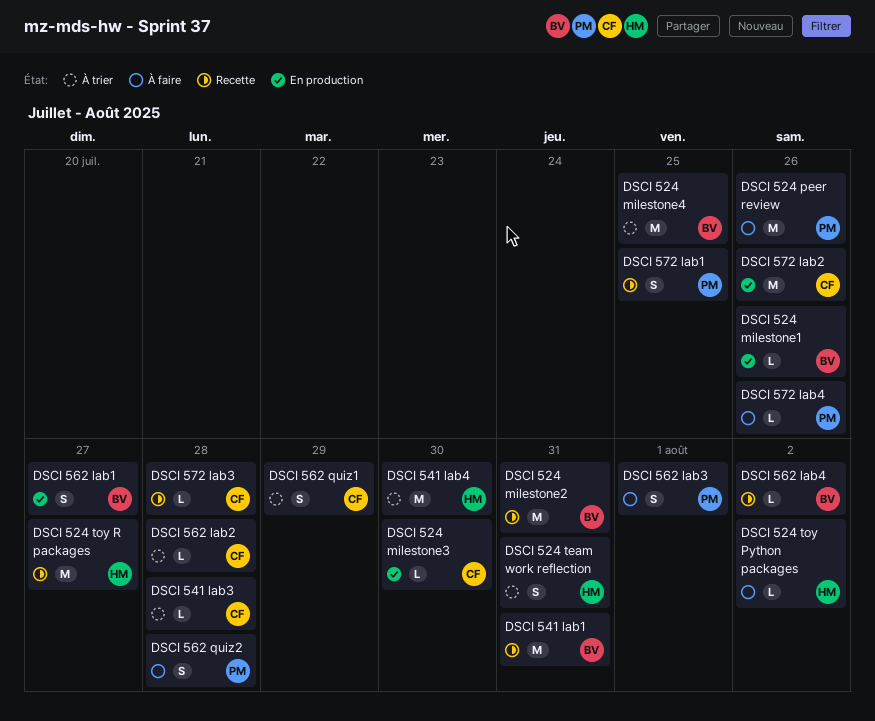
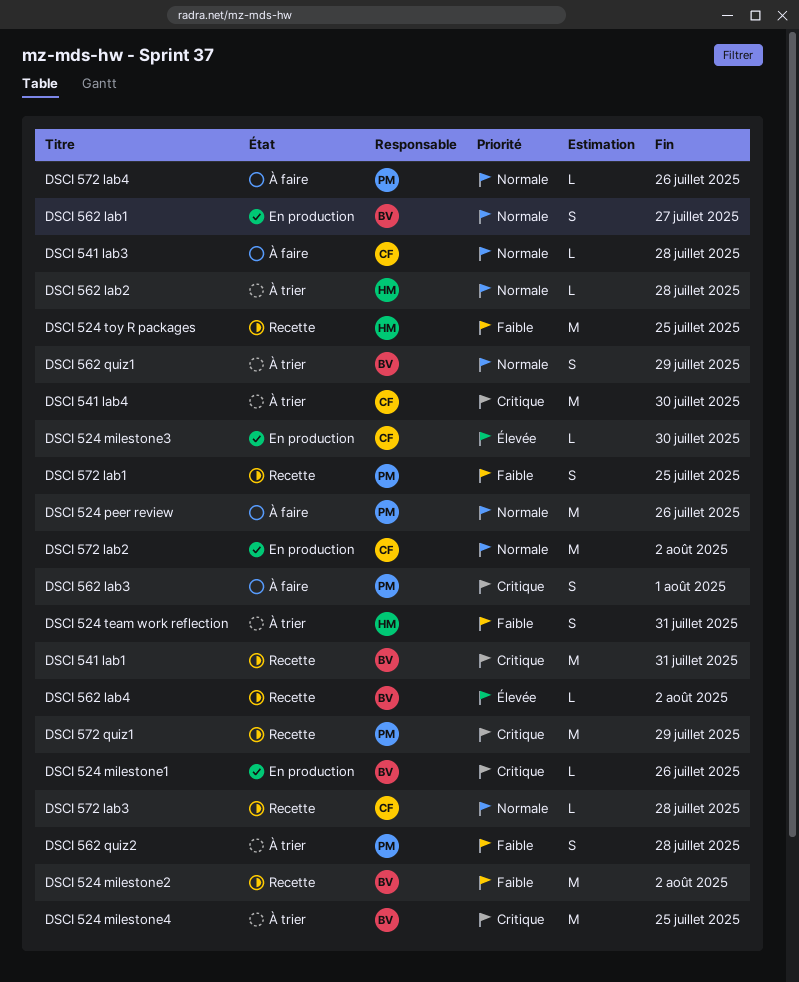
DSCI 524 milestone2, due: Jul 31 -> Aug 2
DSCI 524 toy Python packages: present -> none
DSCI 524 toy R packages, due: Jul 27 -> Jul 25
DSCI 541 lab3, status: À trier -> À faire
DSCI 541 lab4, owner: HM -> CF
DSCI 562 lab2, owner: CF -> HM
DSCI 562 quiz1, owner: CF -> BV
DSCI 562 quiz2, status: À faire -> À trier
DSCI 572 lab2, due: Jul 26 -> Aug 2
DSCI 572 quiz1: none -> present

